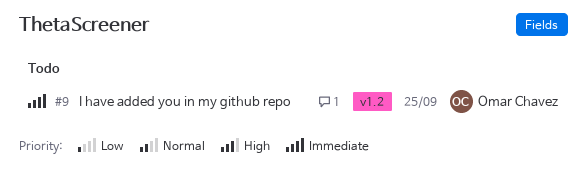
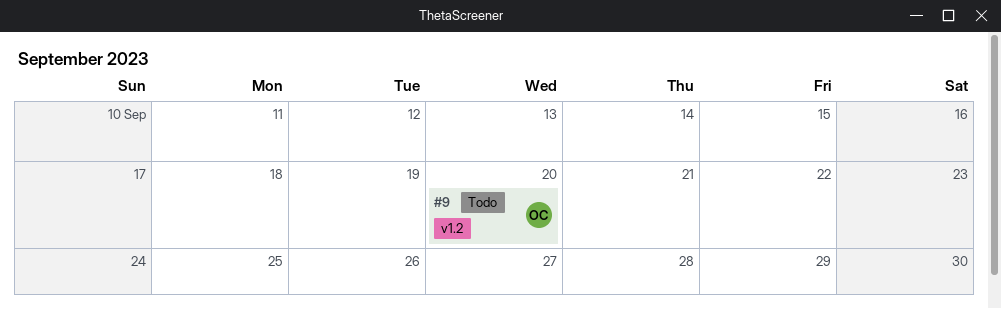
#9, due: Sep 25 -> Sep 20

